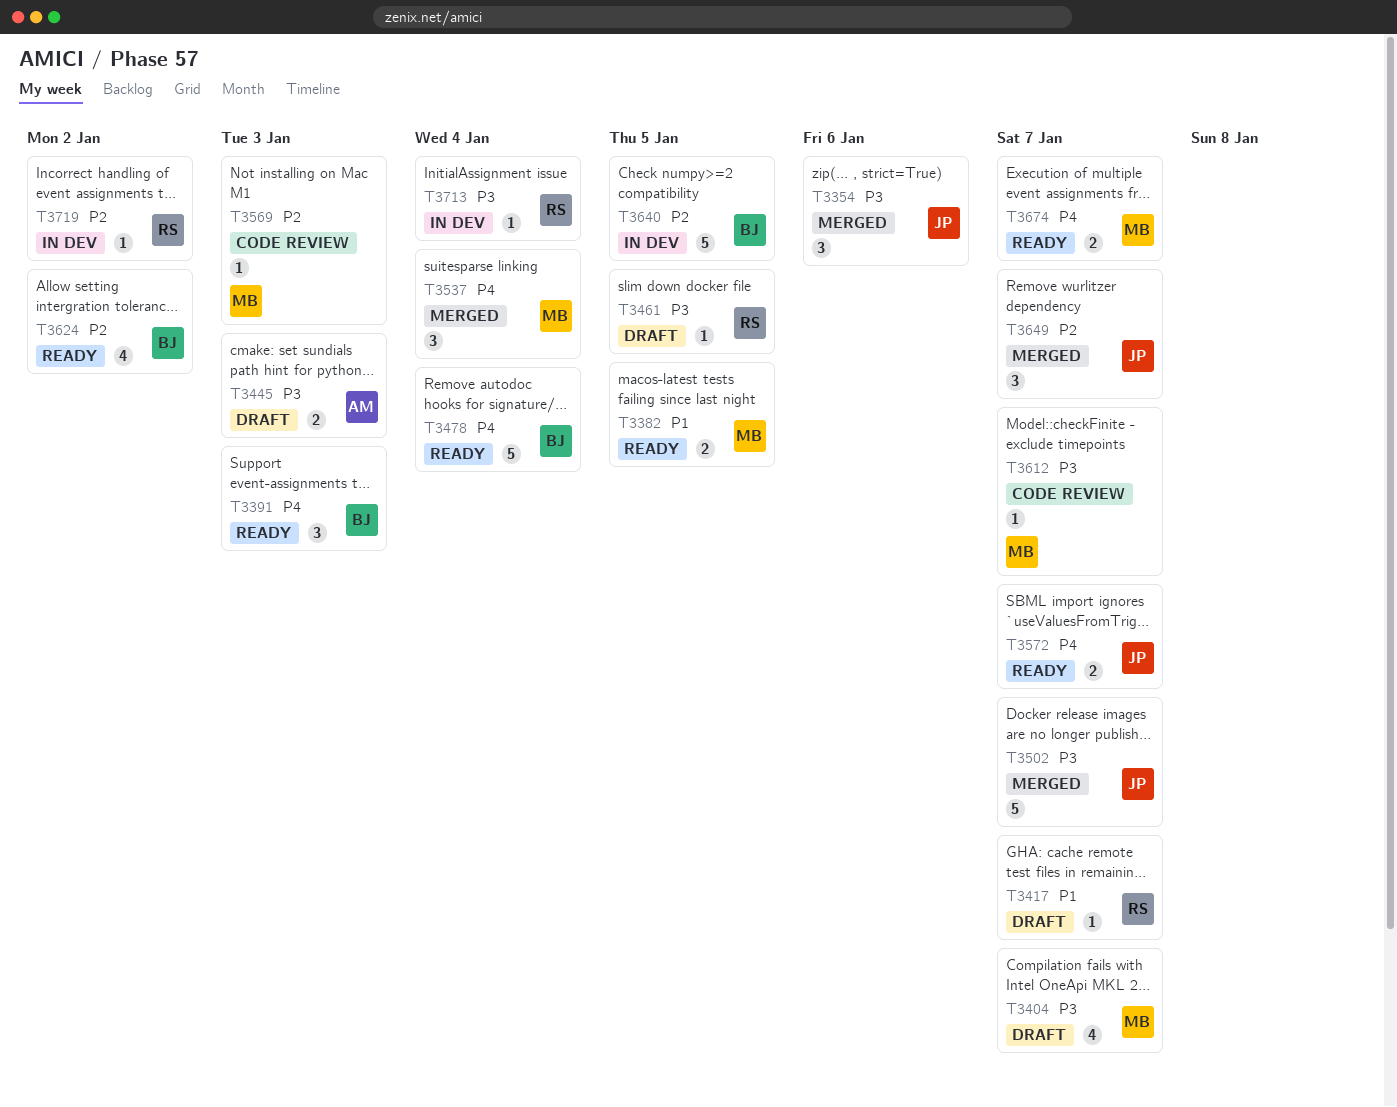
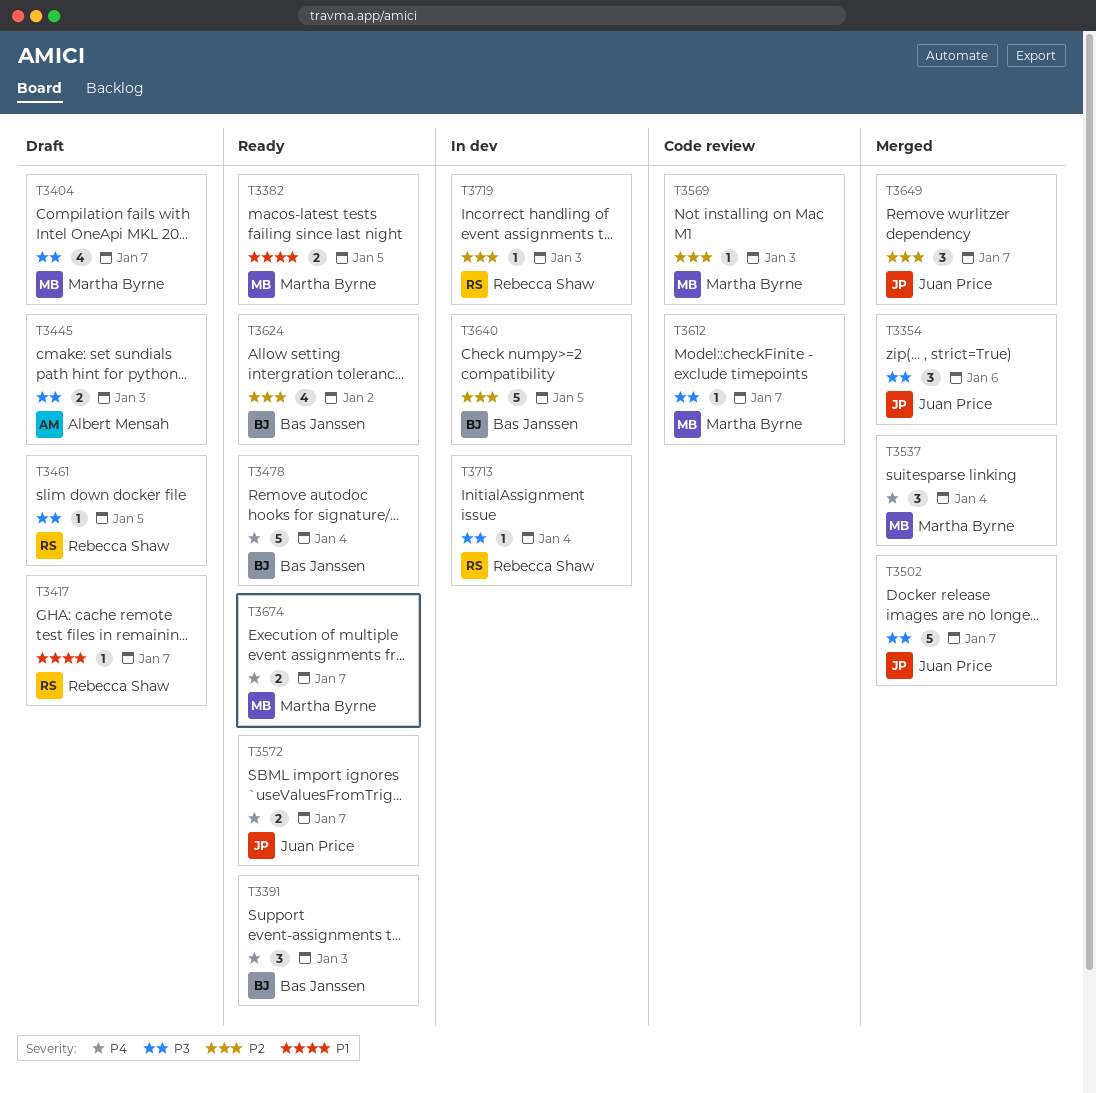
T3719, due: Jan 2 -> Jan 3

